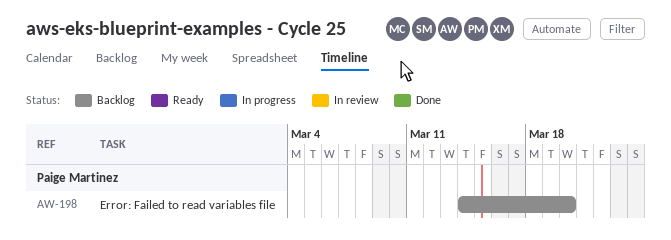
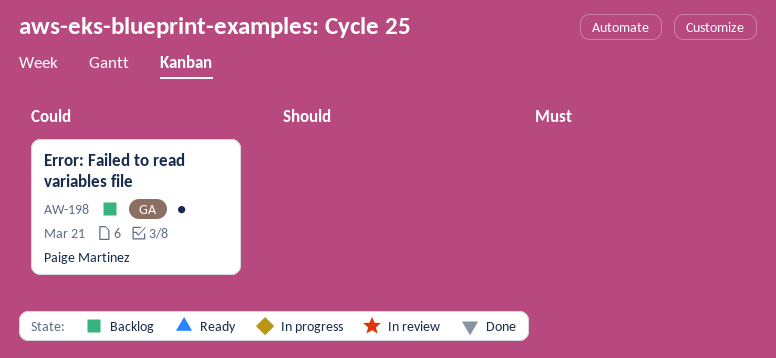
AW-198, due: Mar 20 -> Mar 21

